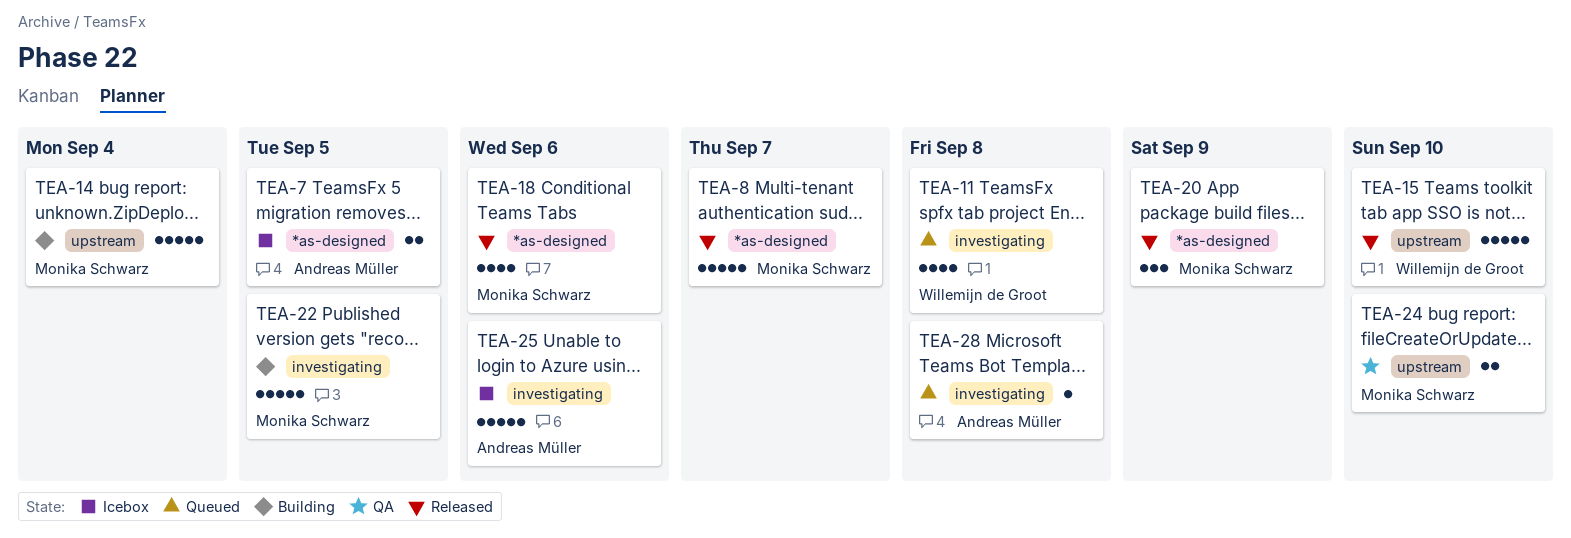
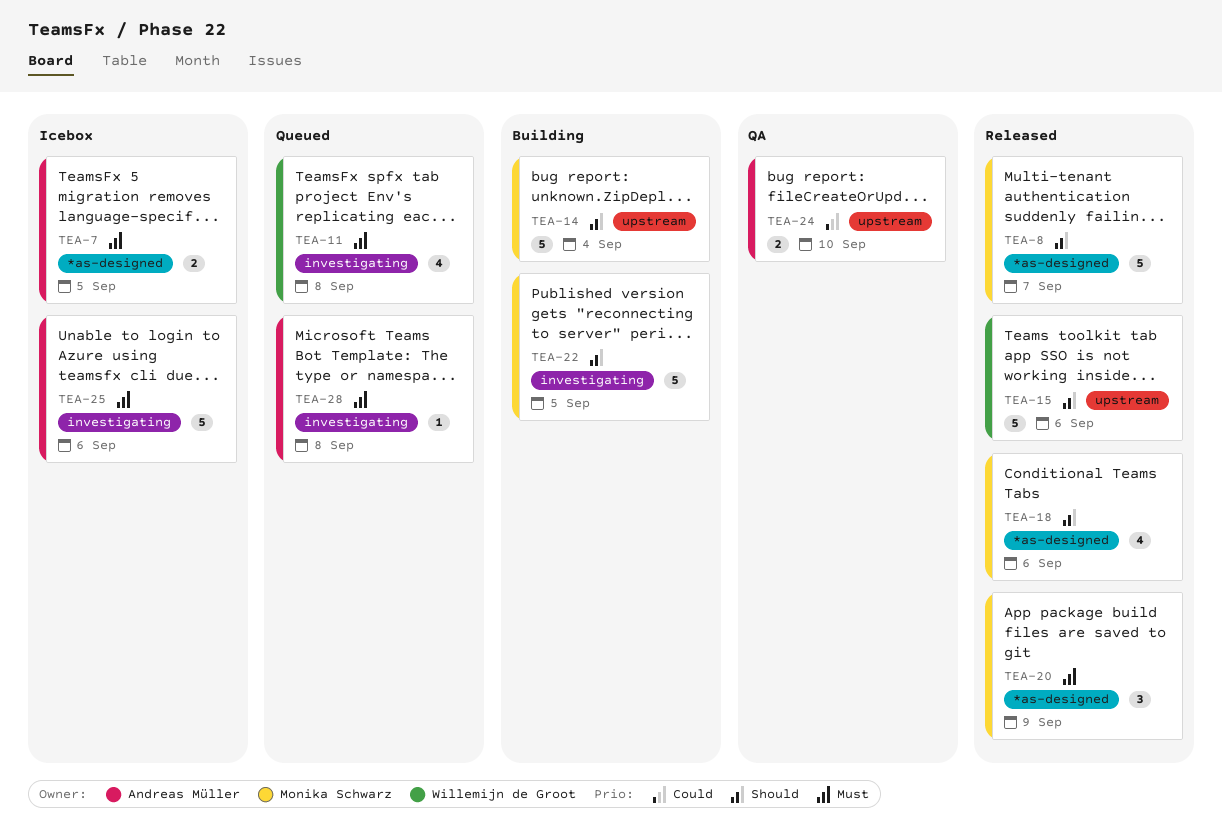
TEA-15, due: Sep 10 -> Sep 6
TEA-24, owner: Monika Schwarz -> Andreas Müller

